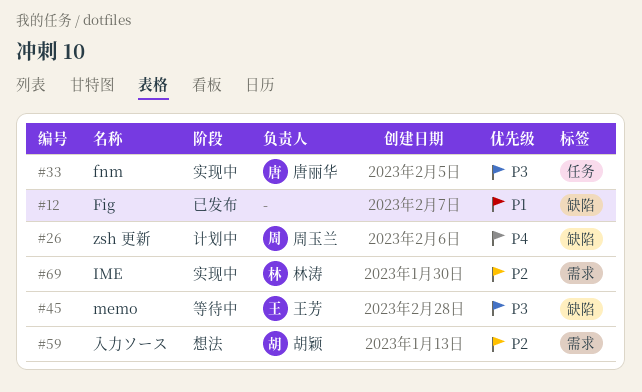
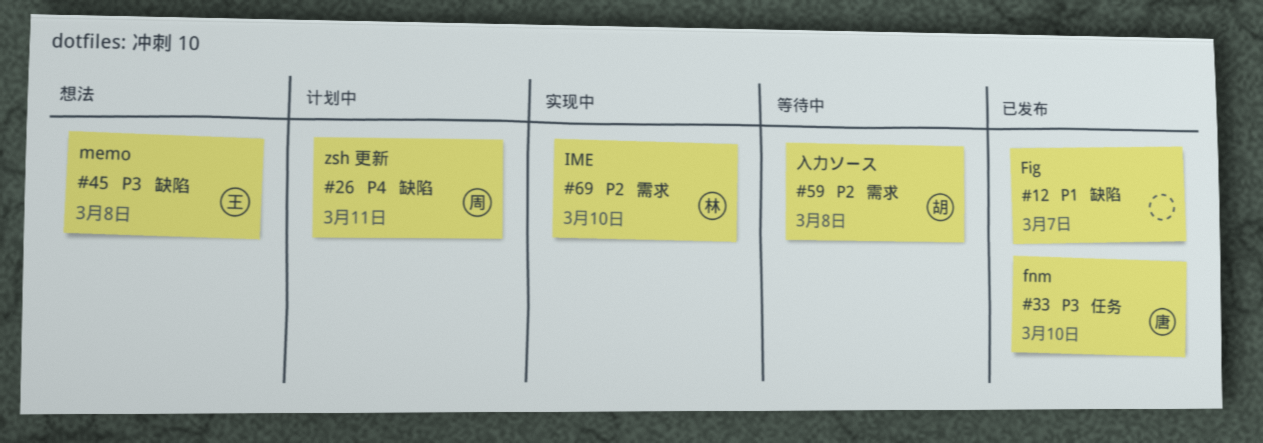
#33, status: 实现中 -> 已发布
#45, status: 等待中 -> 想法
#59, status: 想法 -> 等待中

